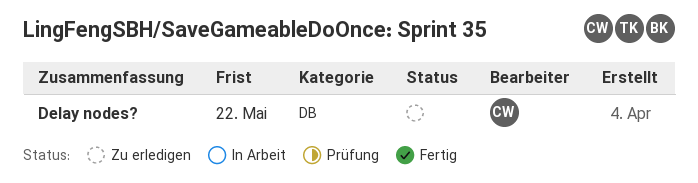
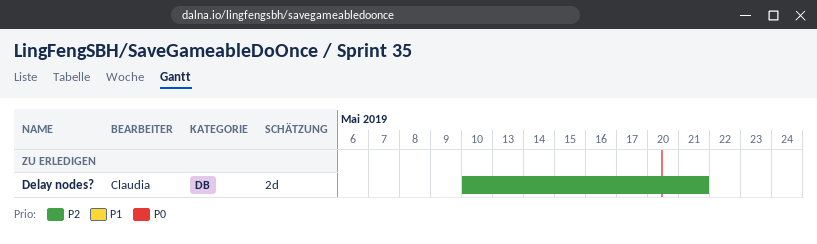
Delay nodes?, due: May 22 -> May 21

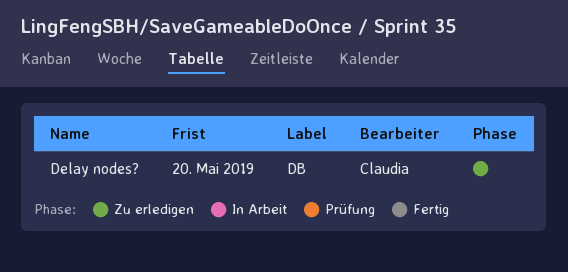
Delay nodes?, due: May 21 -> May 20

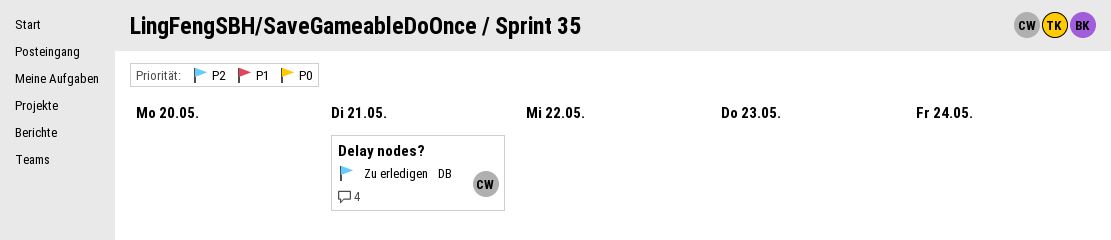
Delay nodes?, due: May 20 -> May 21

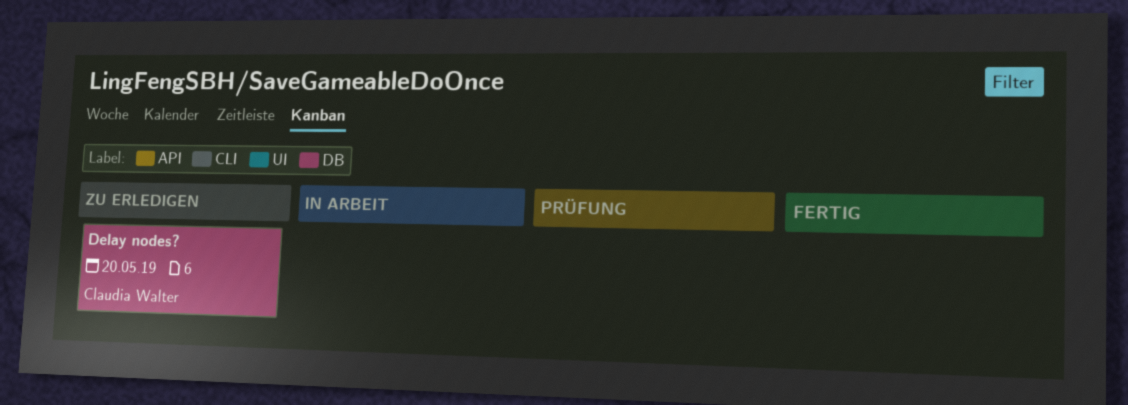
Delay nodes?, due: May 21 -> May 20

